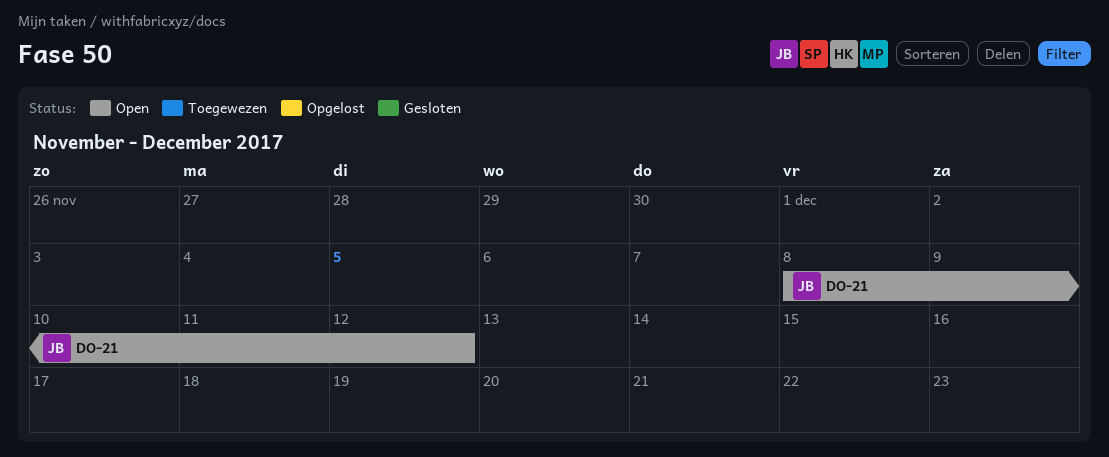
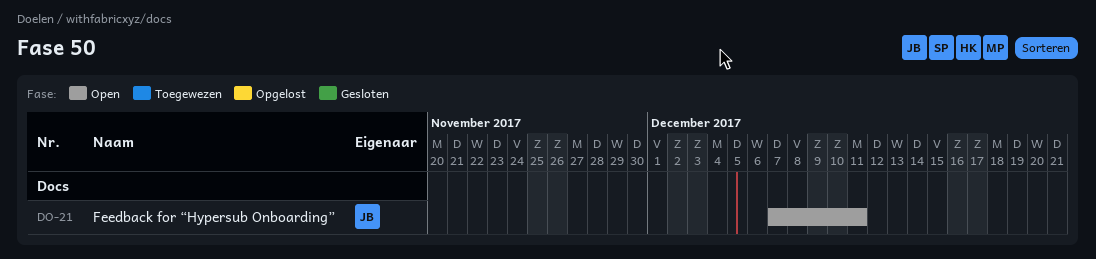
DO-21, start: Dec 8 -> Dec 7
DO-21, due: Dec 12 -> Dec 11

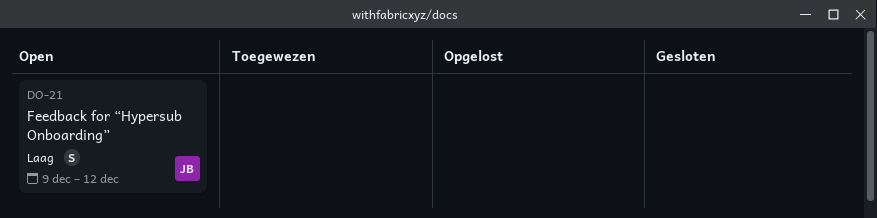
DO-21, start: Dec 7 -> Dec 9
DO-21, due: Dec 11 -> Dec 12

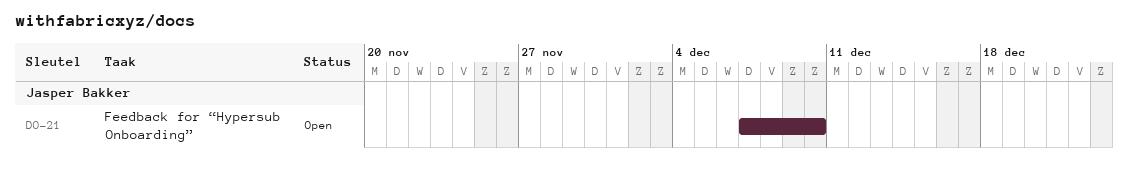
DO-21, start: Dec 9 -> Dec 7
DO-21, due: Dec 12 -> Dec 10

